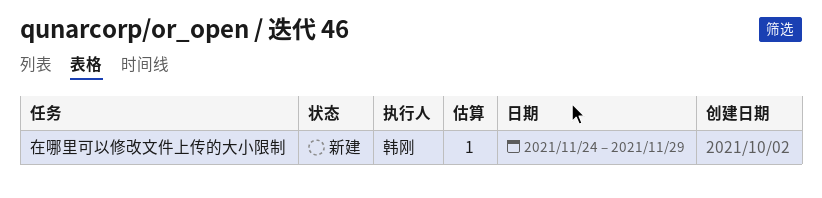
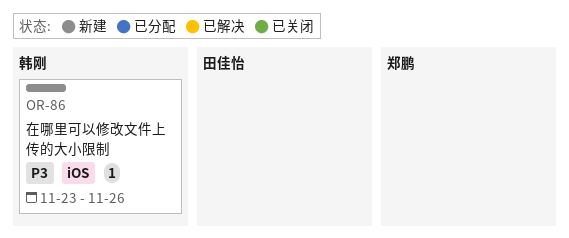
在哪里可以修改文件上传的大小限制, start: Nov 24 -> Nov 23
在哪里可以修改文件上传的大小限制, due: Nov 29 -> Nov 26

